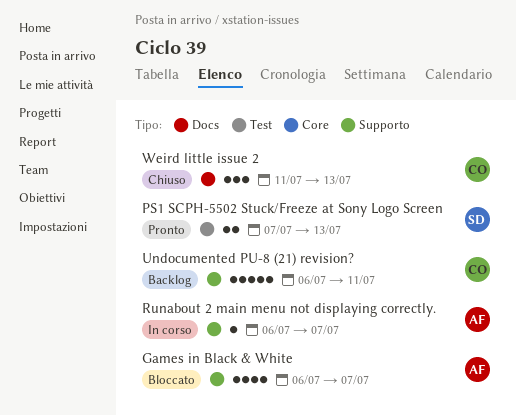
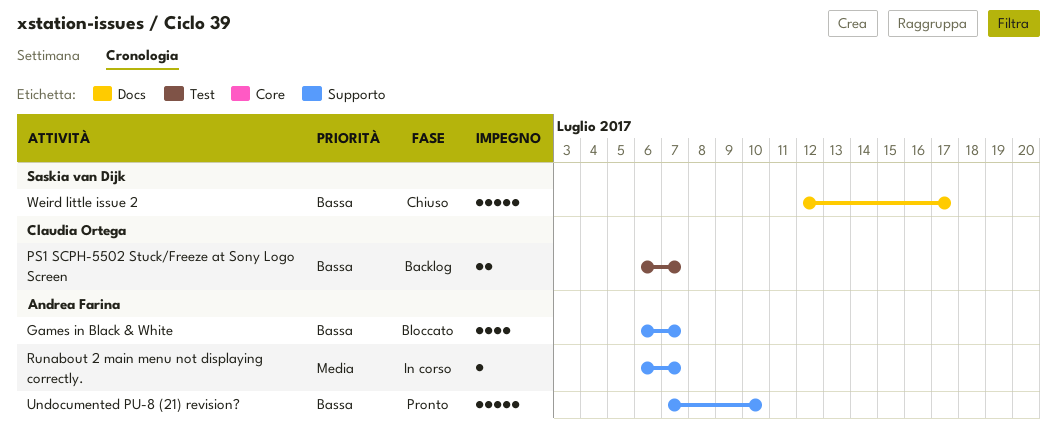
PS1 SCPH-5502 Stuck/Freeze at Sony Logo Screen, status: Pronto -> Backlog
PS1 SCPH-5502 Stuck/Freeze at Sony Logo Screen, owner: Saskia van Dijk -> Claudia Ortega
PS1 SCPH-5502 Stuck/Freeze at Sony Logo Screen, start: Jul 7 -> Jul 6
PS1 SCPH-5502 Stuck/Freeze at Sony Logo Screen, due: Jul 13 -> Jul 7
Undocumented PU-8 (21) revision?, status: Backlog -> Pronto
Undocumented PU-8 (21) revision?, owner: Claudia Ortega -> Andrea Farina
Undocumented PU-8 (21) revision?, start: Jul 6 -> Jul 7
Undocumented PU-8 (21) revision?, due: Jul 11 -> Jul 10
Weird little issue 2, owner: Claudia Ortega -> Saskia van Dijk
Weird little issue 2, estimate: 3 -> 5
Weird little issue 2, start: Jul 11 -> Jul 12
Weird little issue 2, due: Jul 13 -> Jul 17

